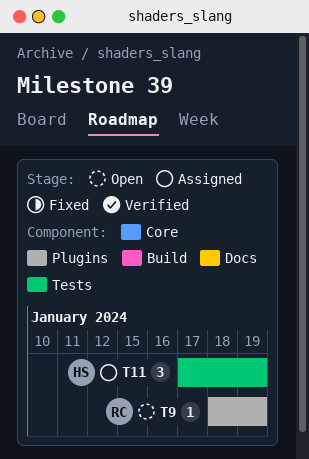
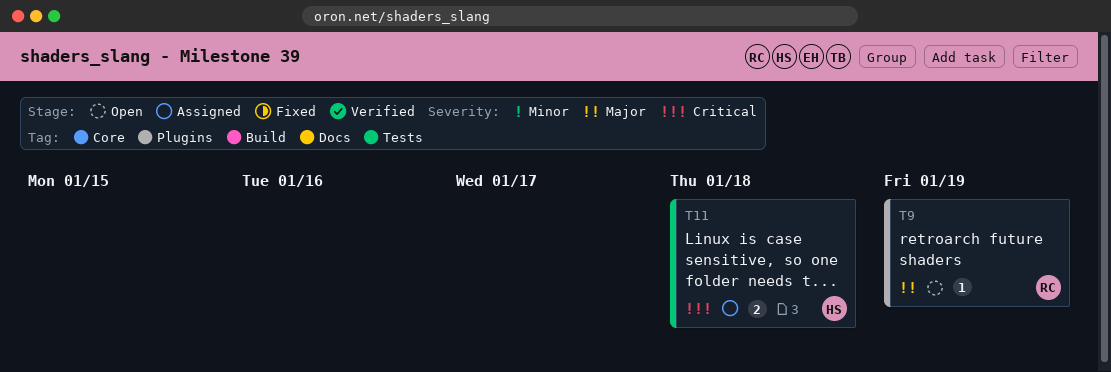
T11, estimate: 3 -> 2
T11, due: Jan 19 -> Jan 18

